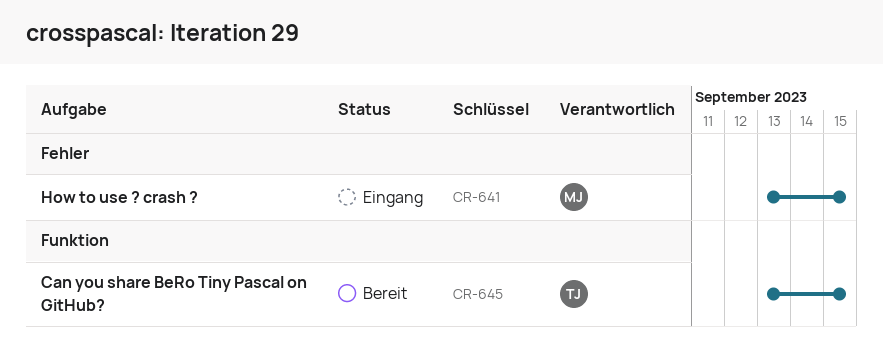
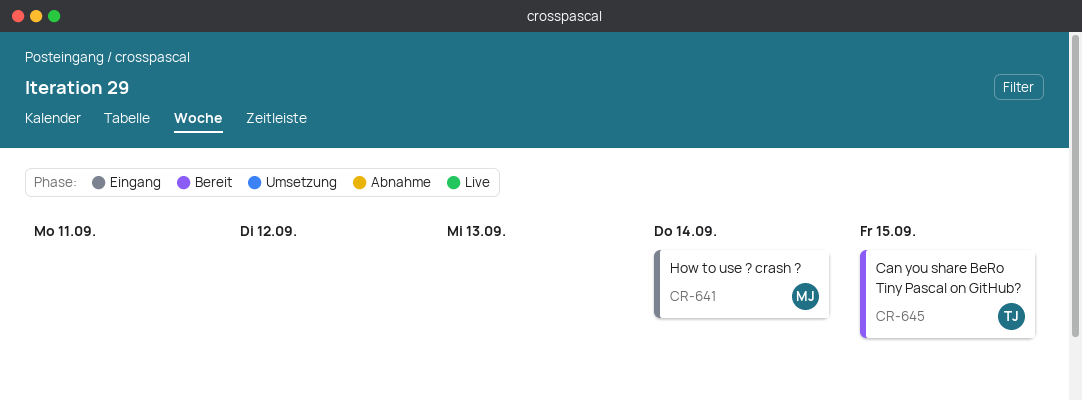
CR-641, due: Sep 15 -> Sep 14

